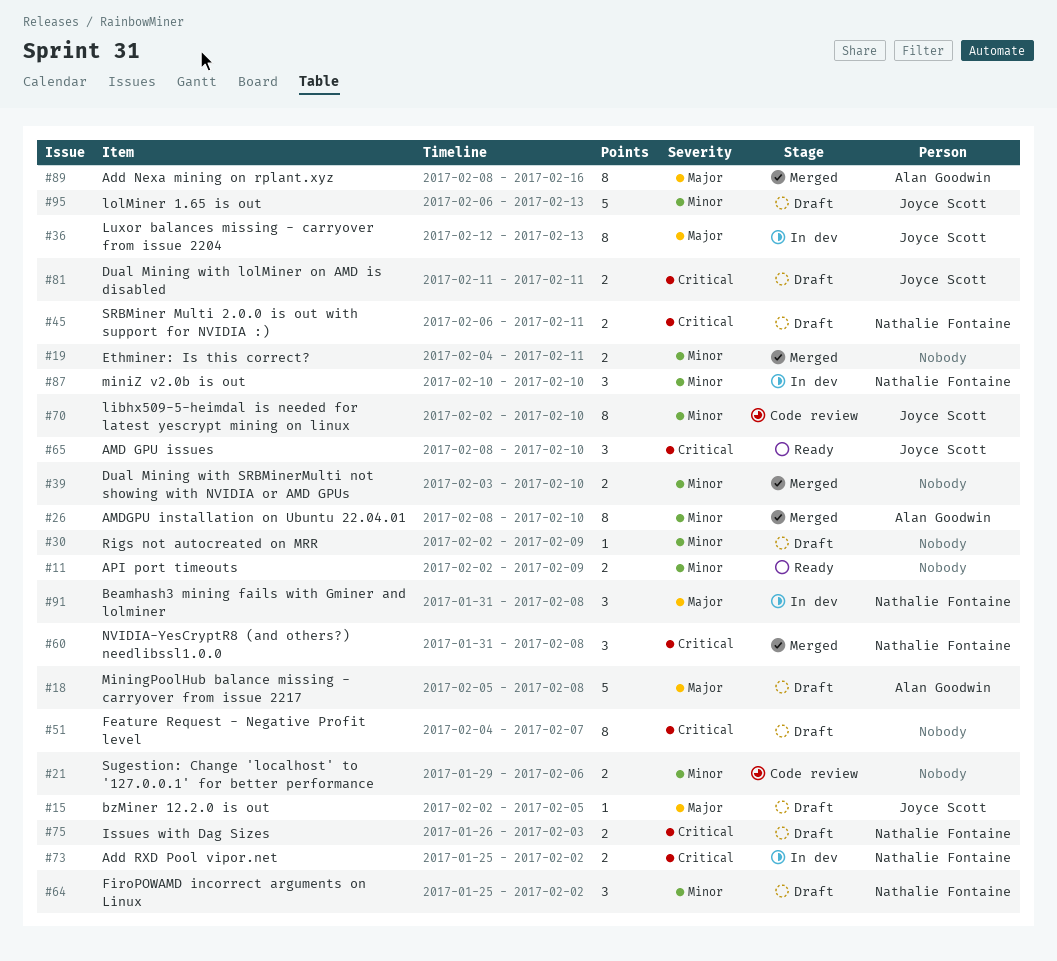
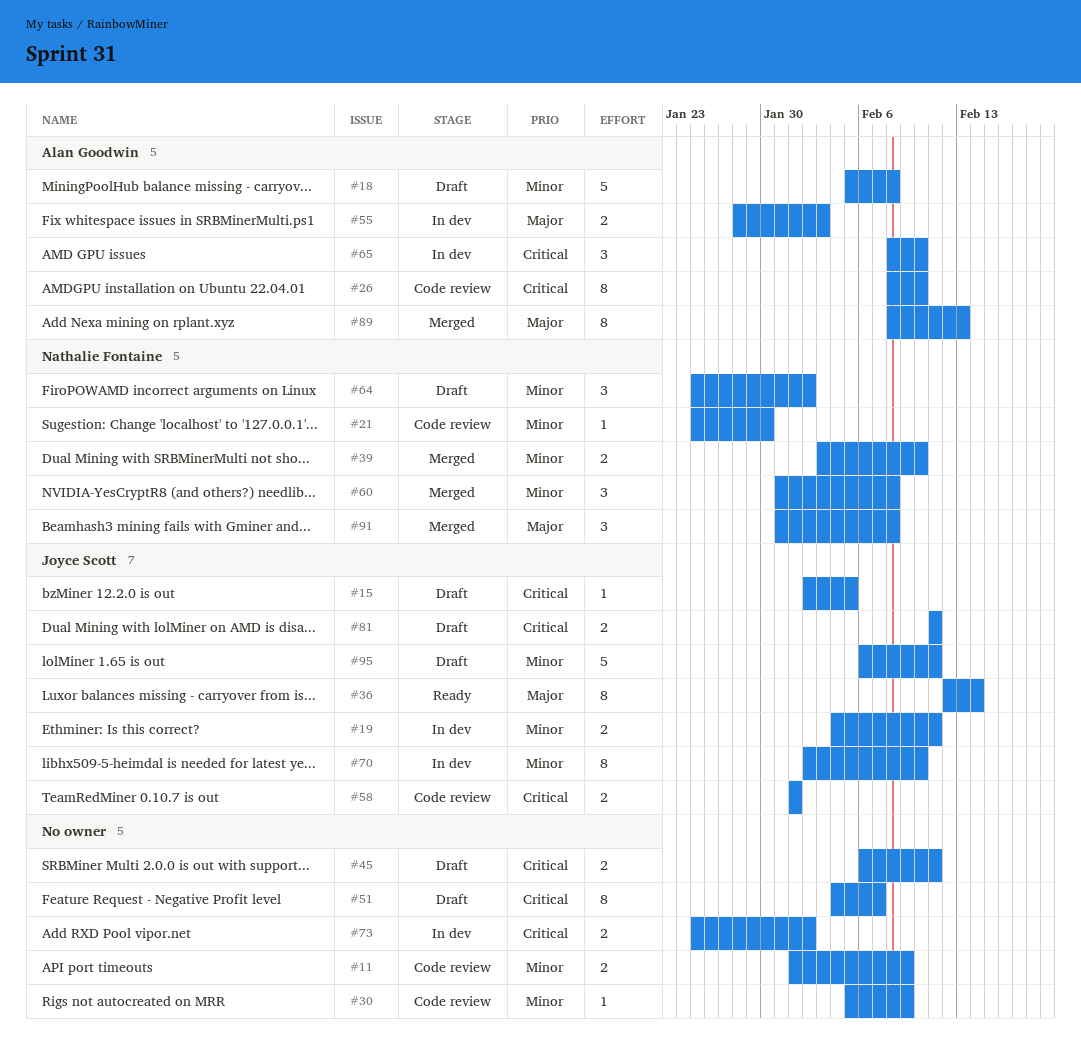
#11, status: Ready -> Code review
#11, start: Feb 2 -> Feb 1
#15, priority: Major -> Critical
#18, priority: Major -> Minor
#19, status: Merged -> In dev
#19, owner: none -> Joyce Scott
#21, owner: none -> Nathalie Fontaine
#21, estimate: 2 -> 1
#21, start: Jan 29 -> Jan 25
#21, due: Feb 6 -> Jan 30
#26, status: Merged -> Code review
#26, priority: Minor -> Critical
#30, status: Draft -> Code review
#30, start: Feb 2 -> Feb 5
#36, status: In dev -> Ready
#36, due: Feb 13 -> Feb 14
#39, owner: none -> Nathalie Fontaine
#45, owner: Nathalie Fontaine -> none
#55: none -> present
#58: none -> present
#60, priority: Critical -> Minor
#65, status: Ready -> In dev
#65, owner: Joyce Scott -> Alan Goodwin
#70, status: Code review -> In dev
#73, owner: Nathalie Fontaine -> none
#75: present -> none
#87: present -> none
#89, due: Feb 16 -> Feb 13
#91, status: In dev -> Merged
#95, due: Feb 13 -> Feb 11

